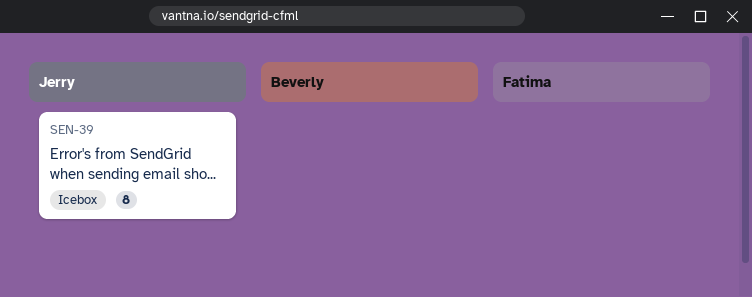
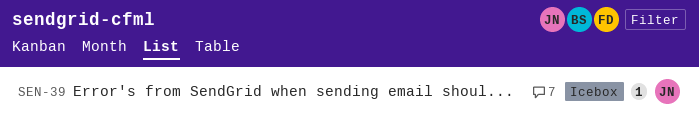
SEN-39, estimate: 8 -> 1

